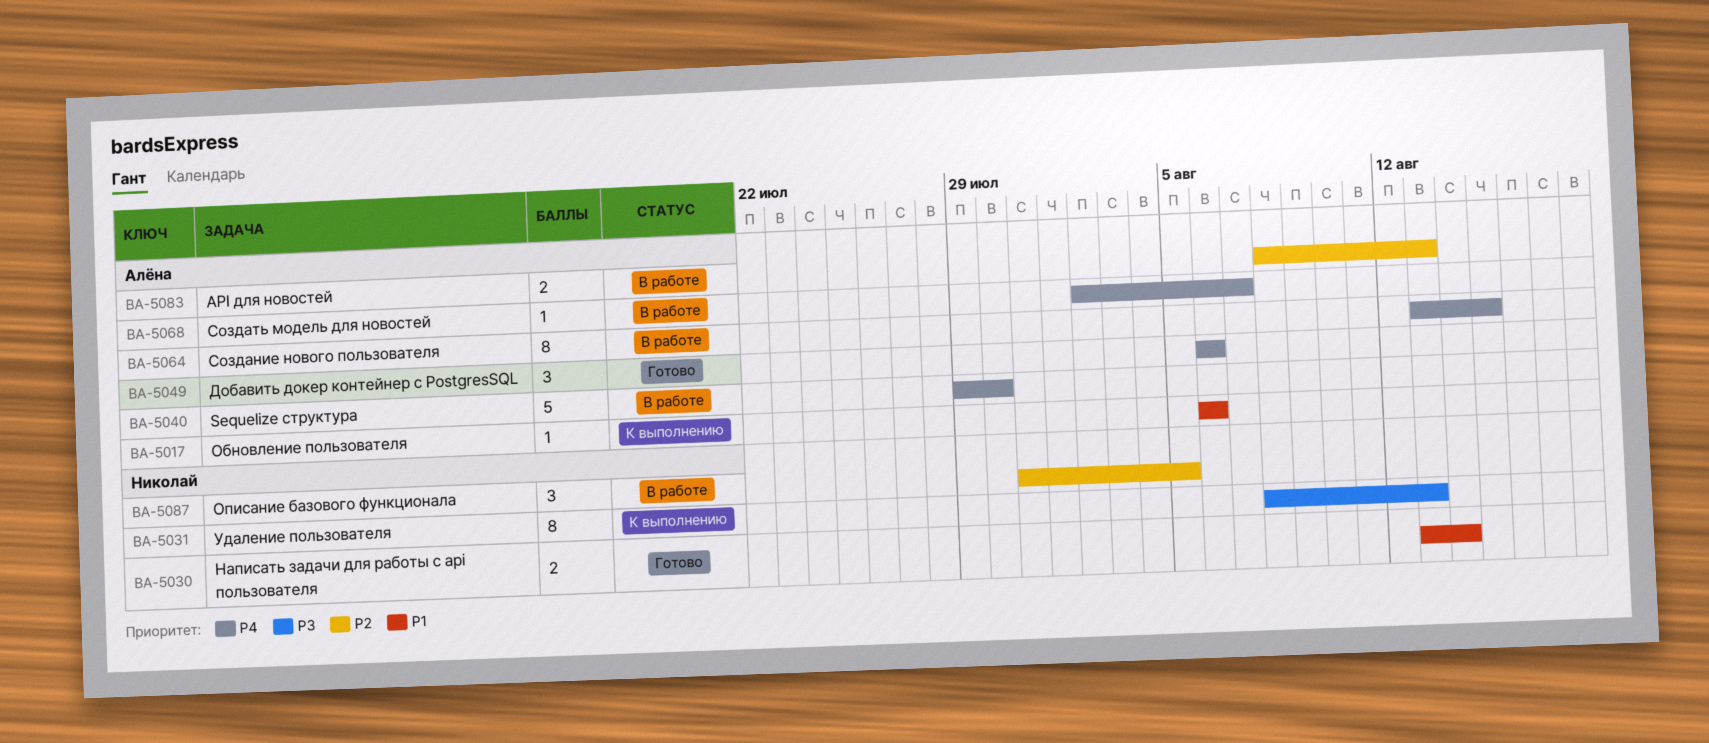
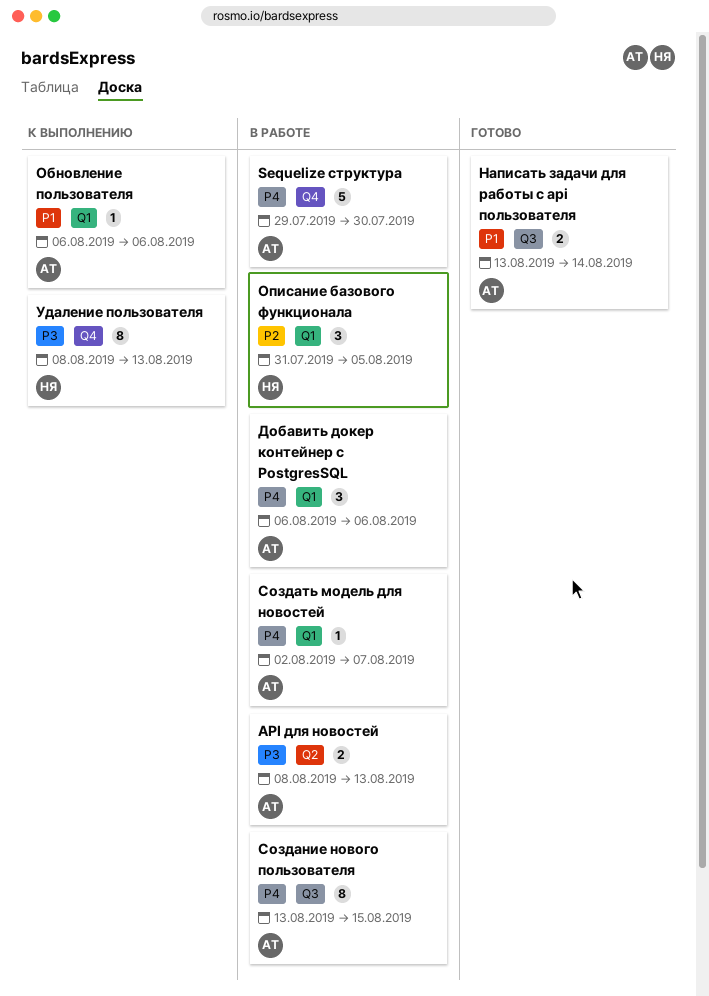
API для новостей, priority: P2 -> P3
Добавить докер контейнер с PostgresSQL, status: Готово -> В работе
Написать задачи для работы с api пользователя, owner: Николай -> Алёна

